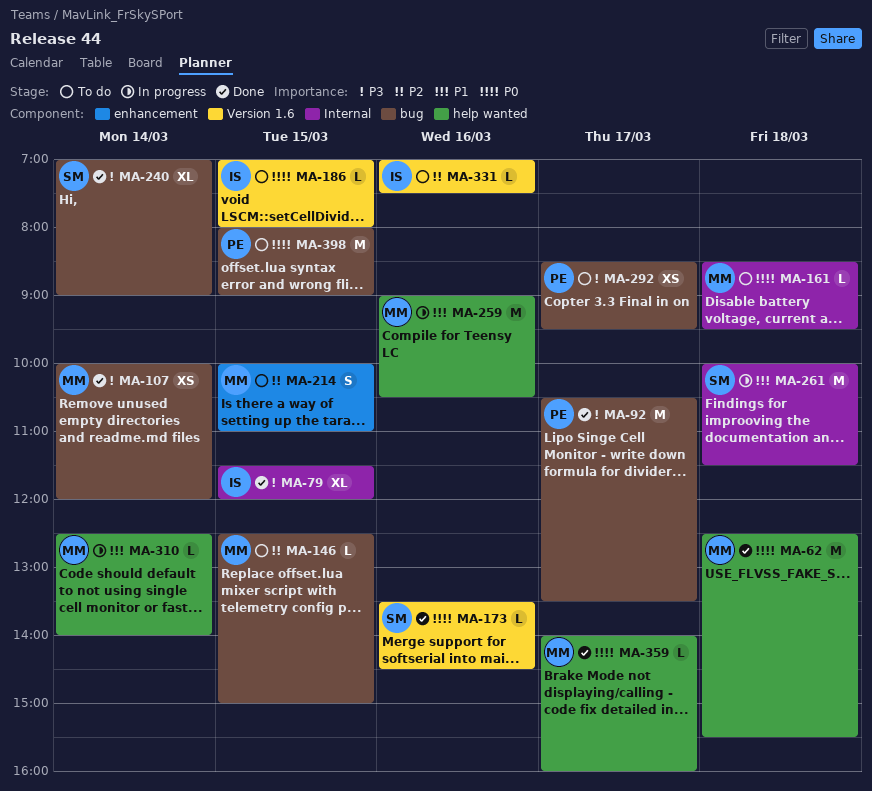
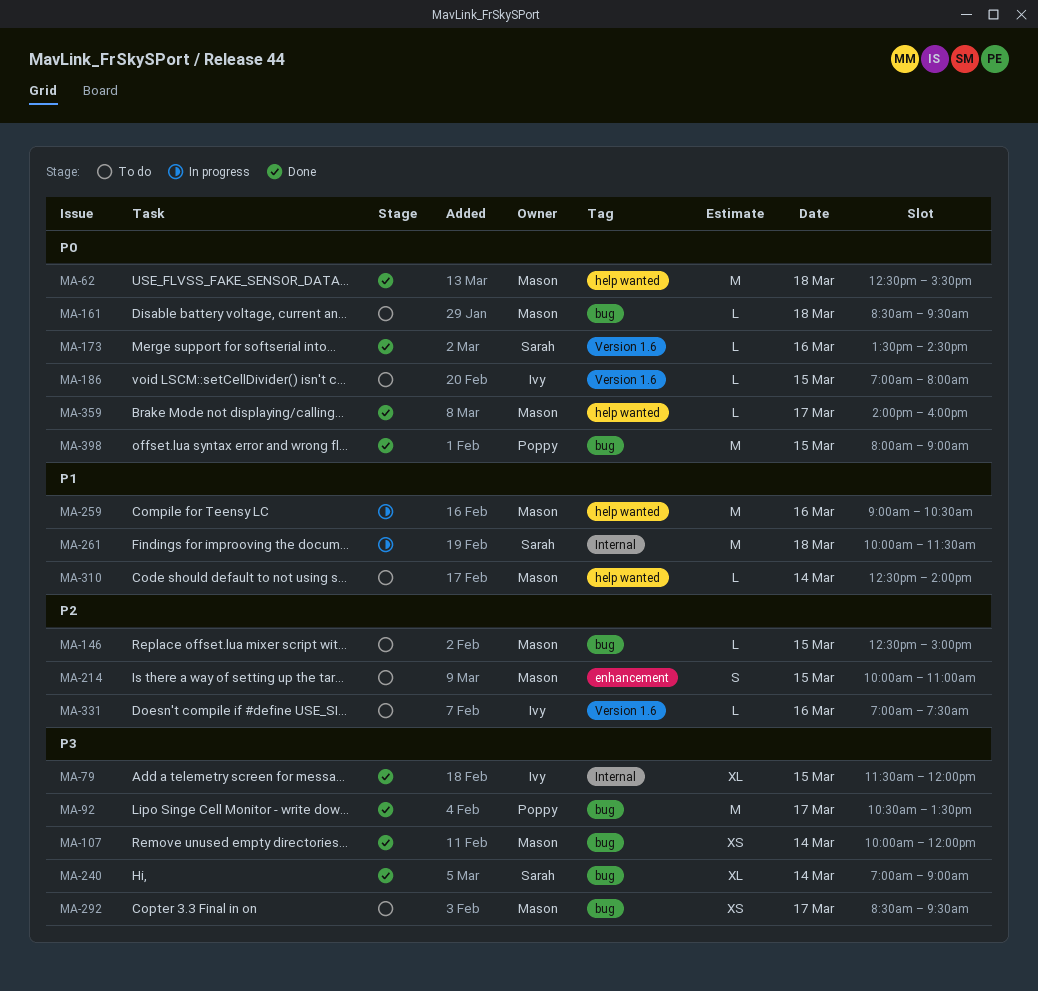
MA-161, label: Internal -> bug
MA-292, owner: Poppy -> Mason
MA-310, status: In progress -> To do
MA-398, status: To do -> Done

